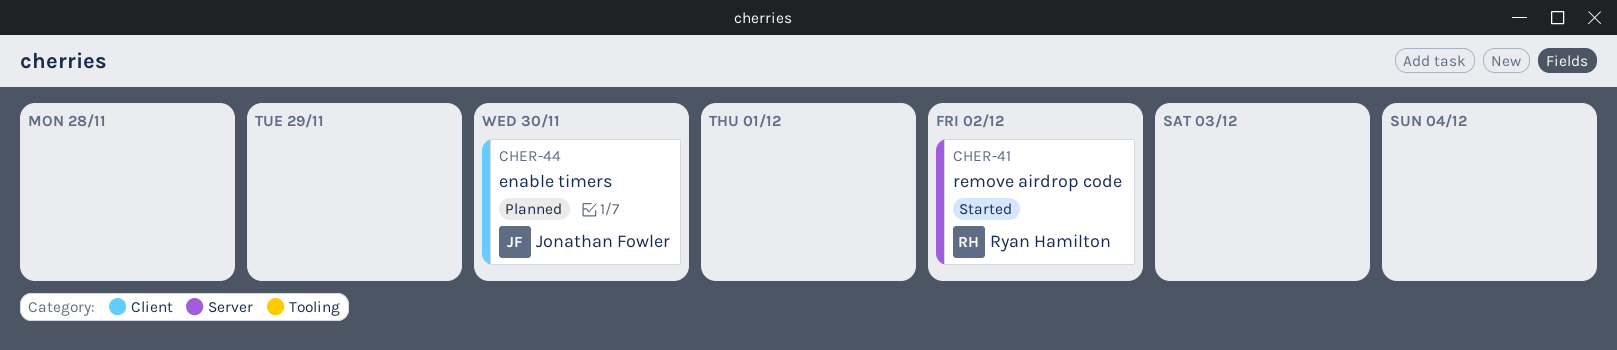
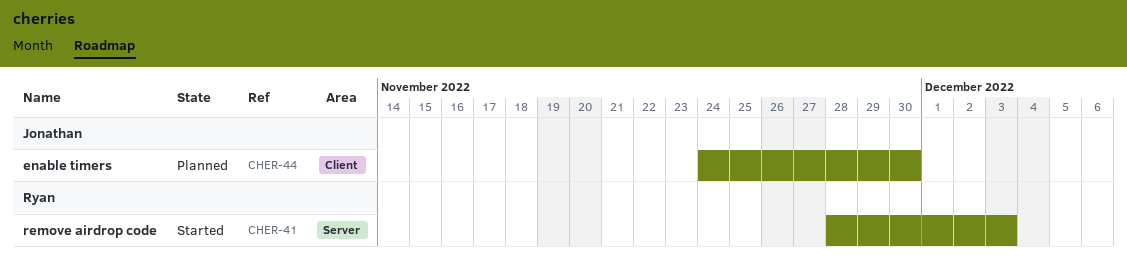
CHER-41, due: Dec 2 -> Dec 3

